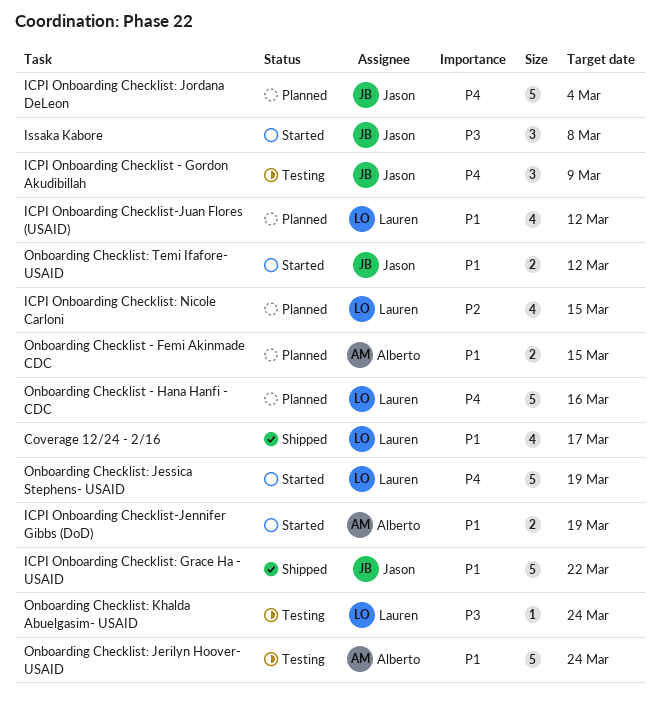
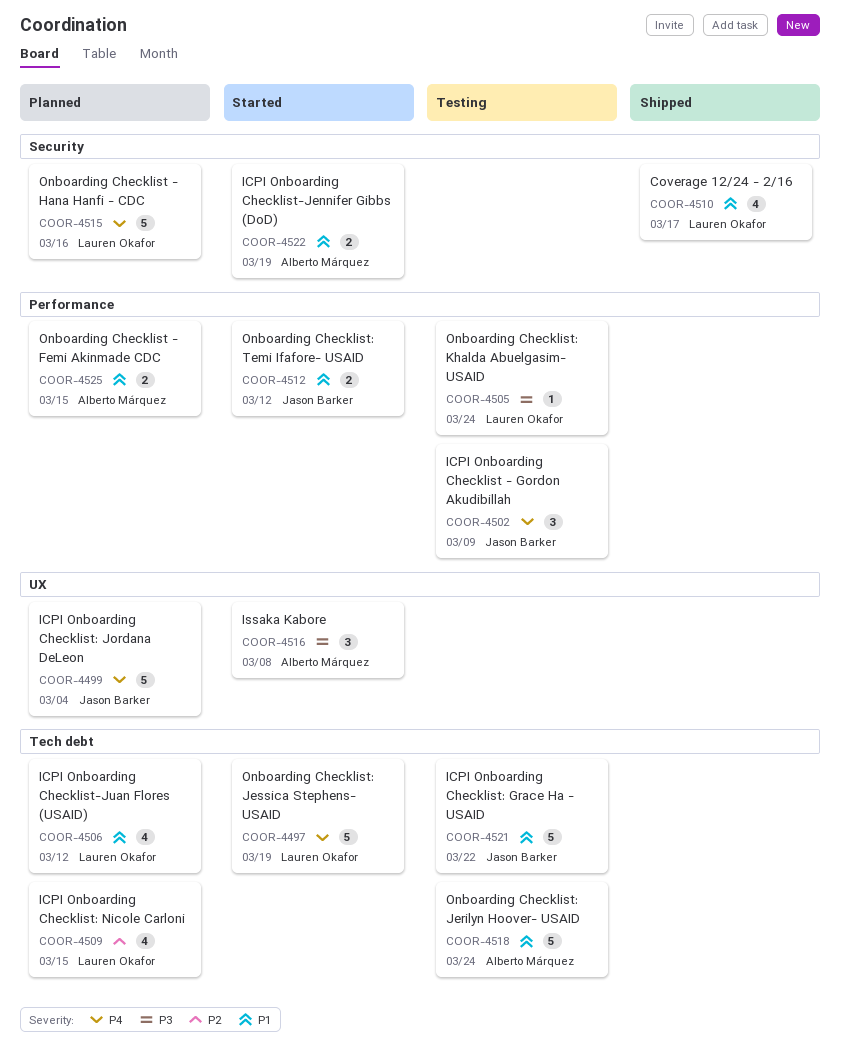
ICPI Onboarding Checklist: Grace Ha - USAID, status: Shipped -> Testing
Issaka Kabore, owner: Jason Barker -> Alberto Márquez

